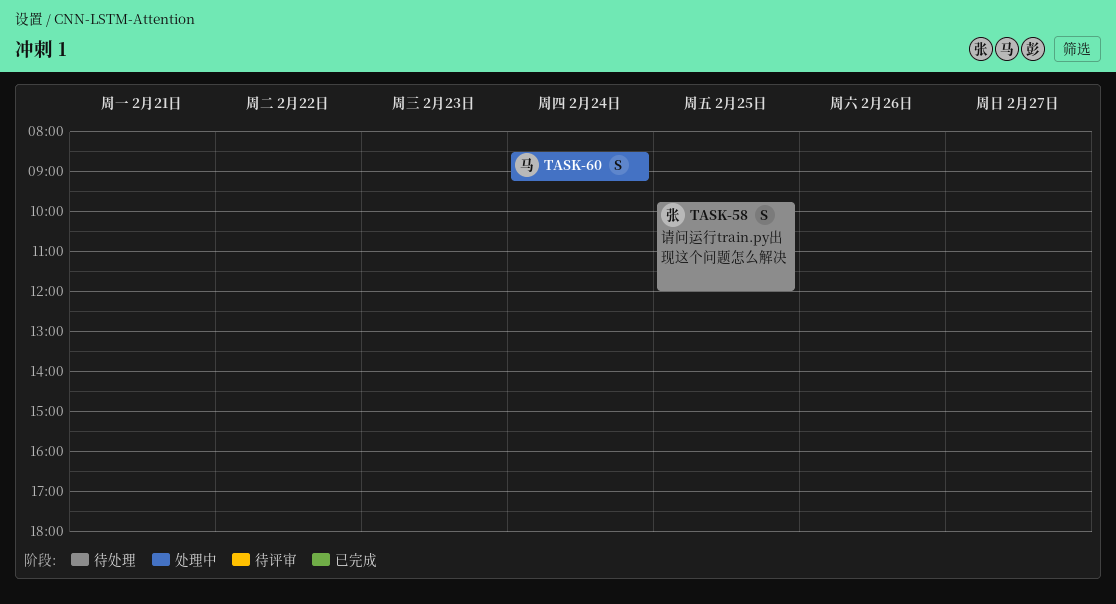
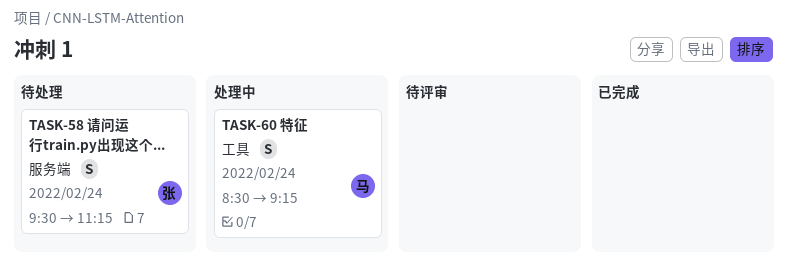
TASK-58, day: Feb 25 -> Feb 24
TASK-58, begins: 09:45 -> 09:30
TASK-58, ends: 12:00 -> 11:15

